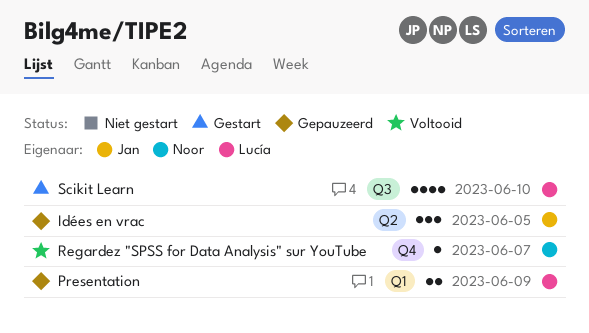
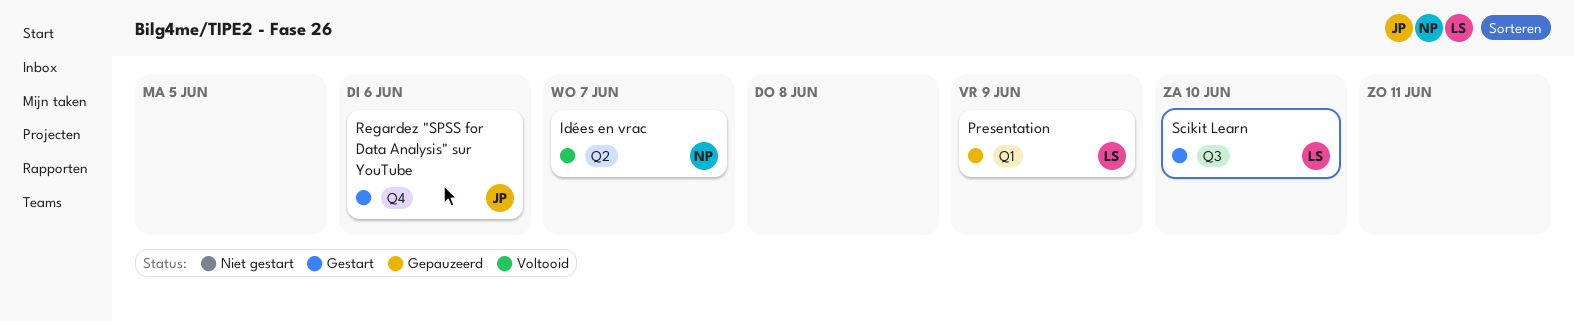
Idées en vrac, status: Gepauzeerd -> Voltooid
Idées en vrac, owner: Jan -> Noor
Idées en vrac, due: Jun 5 -> Jun 7
Regardez "SPSS for Data Analysis" sur YouTube, status: Voltooid -> Gestart
Regardez "SPSS for Data Analysis" sur YouTube, owner: Noor -> Jan
Regardez "SPSS for Data Analysis" sur YouTube, due: Jun 7 -> Jun 6

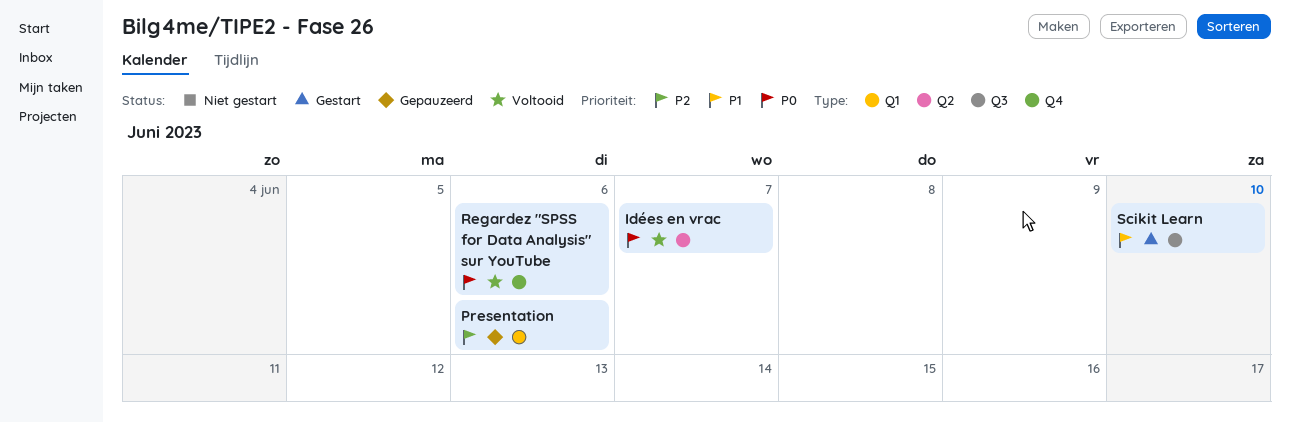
Presentation, due: Jun 9 -> Jun 6
Regardez "SPSS for Data Analysis" sur YouTube, status: Gestart -> Voltooid

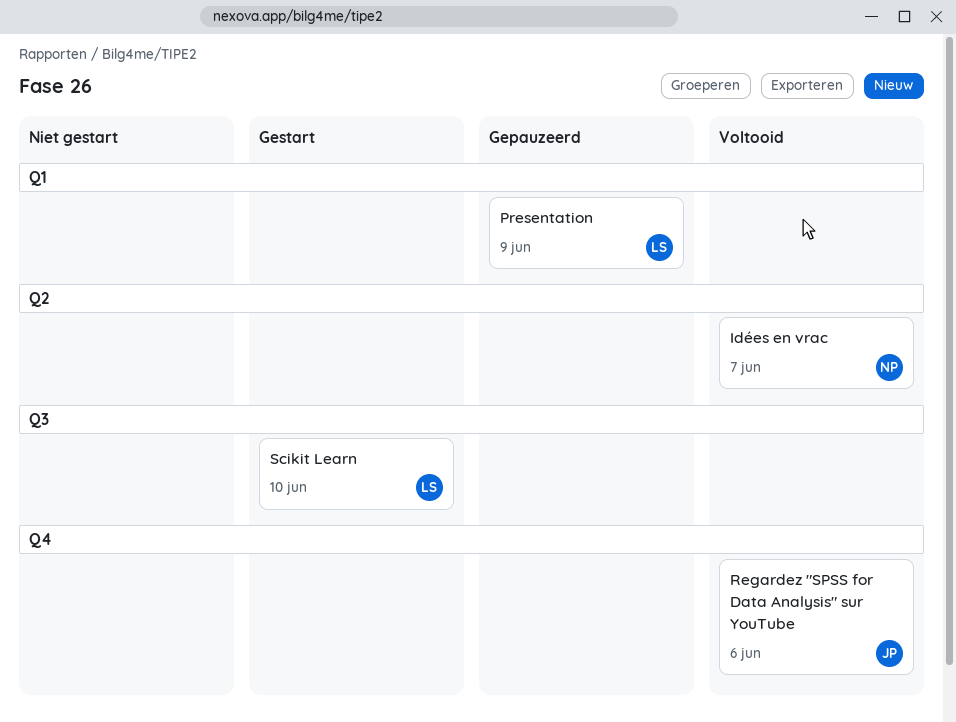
Presentation, due: Jun 6 -> Jun 9

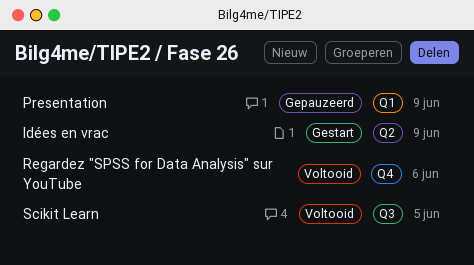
Idées en vrac, status: Voltooid -> Gestart
Idées en vrac, due: Jun 7 -> Jun 9
Scikit Learn, status: Gestart -> Voltooid
Scikit Learn, due: Jun 10 -> Jun 5

